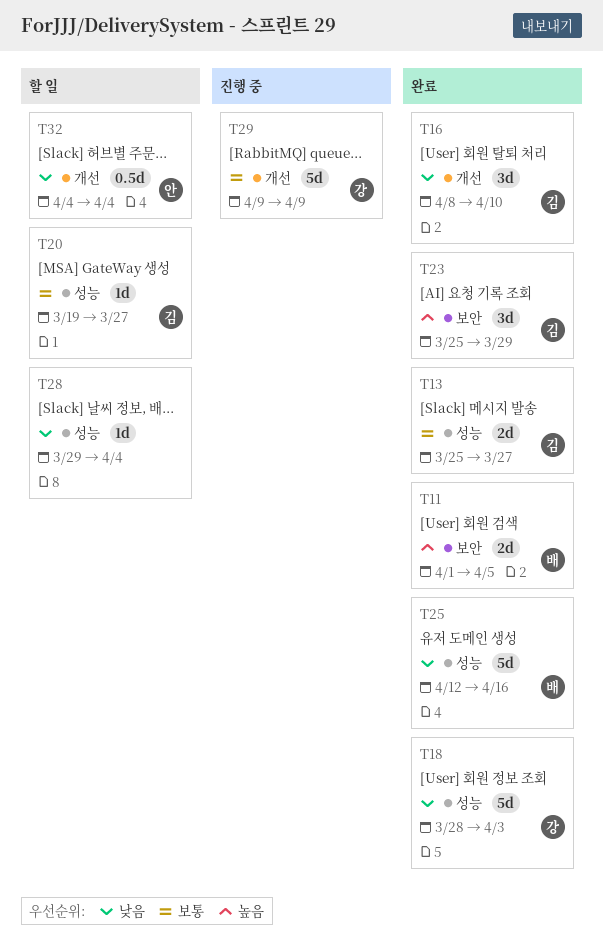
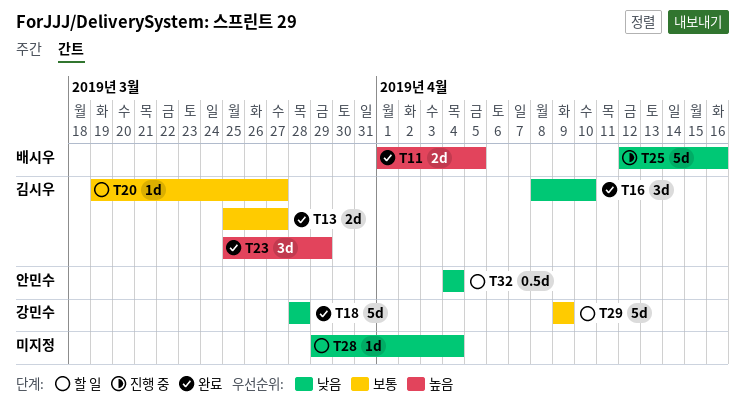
T18, due: Apr 3 -> Mar 28
T25, status: 완료 -> 진행 중
T29, status: 진행 중 -> 할 일

